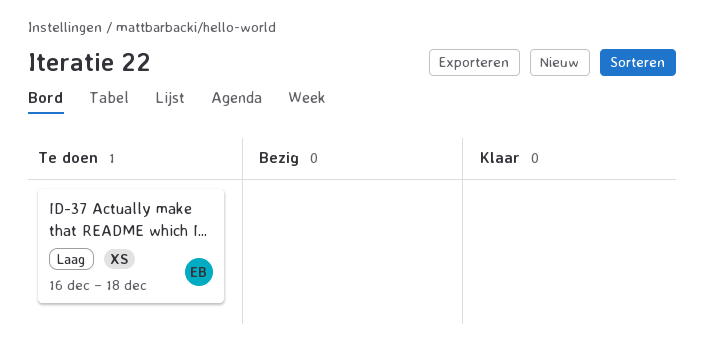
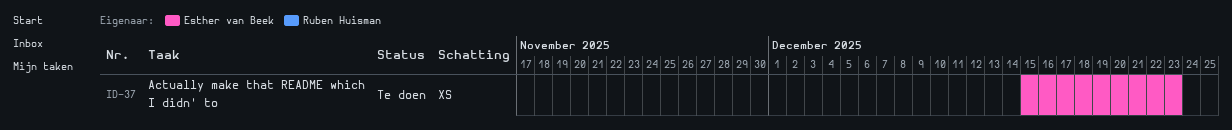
ID-37, start: Dec 16 -> Dec 15
ID-37, due: Dec 18 -> Dec 23

